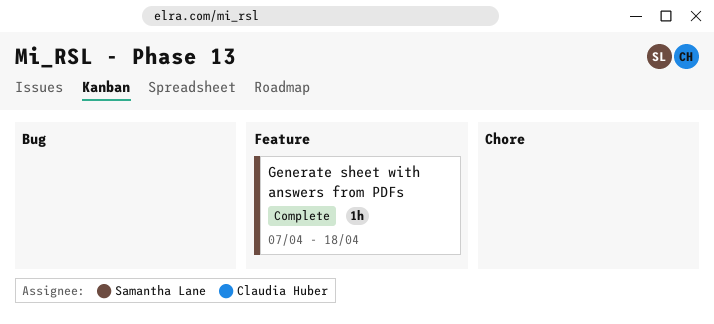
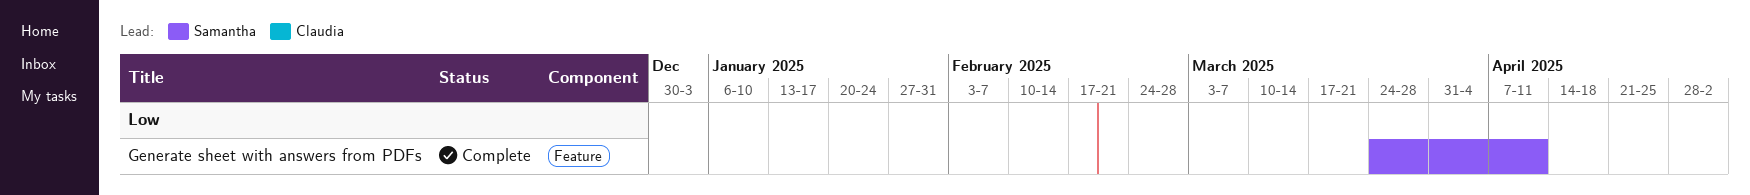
Generate sheet with answers from PDFs, start: Apr 7 -> Mar 24
Generate sheet with answers from PDFs, due: Apr 18 -> Apr 11

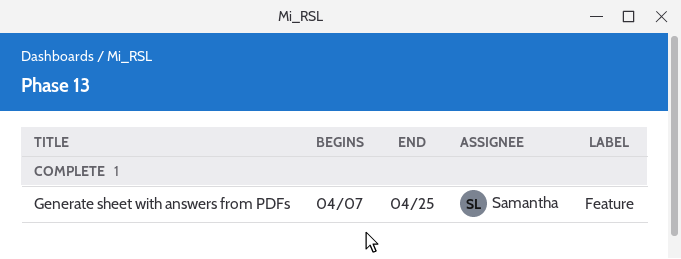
Generate sheet with answers from PDFs, start: Mar 24 -> Apr 7
Generate sheet with answers from PDFs, due: Apr 11 -> Apr 25

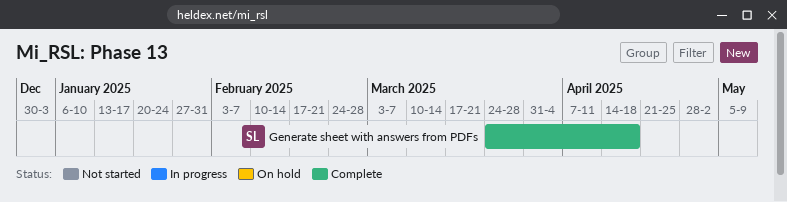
Generate sheet with answers from PDFs, start: Apr 7 -> Mar 24
Generate sheet with answers from PDFs, due: Apr 25 -> Apr 18

